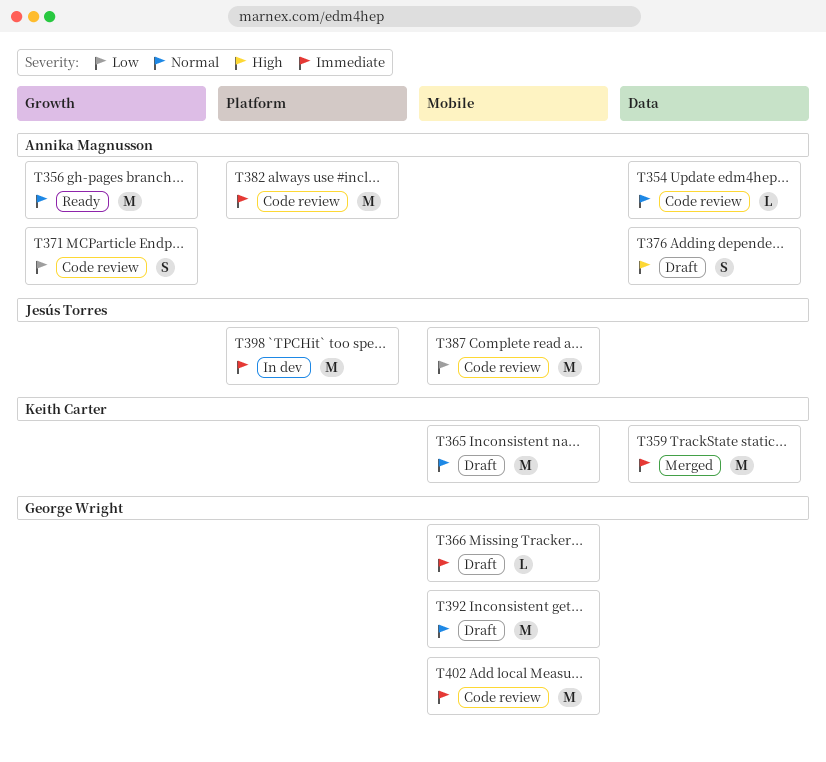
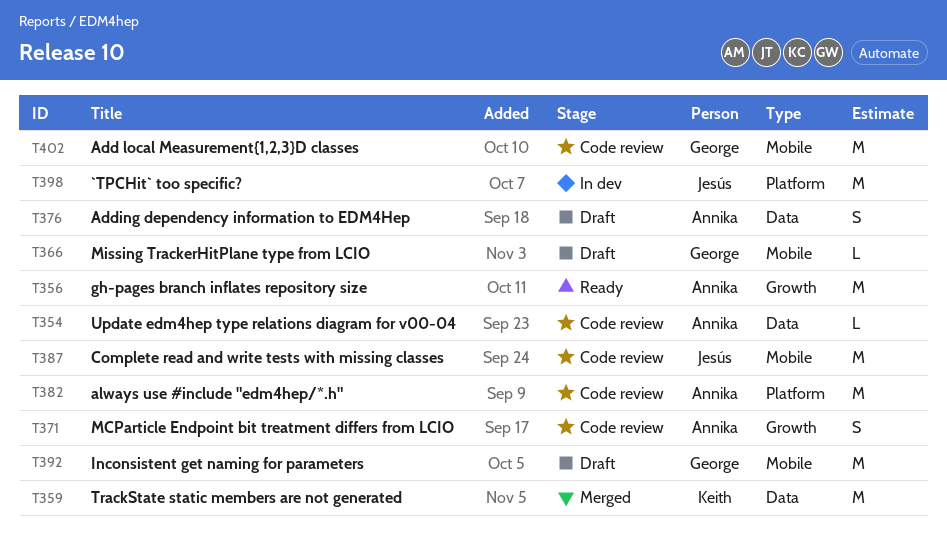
T365: present -> none

